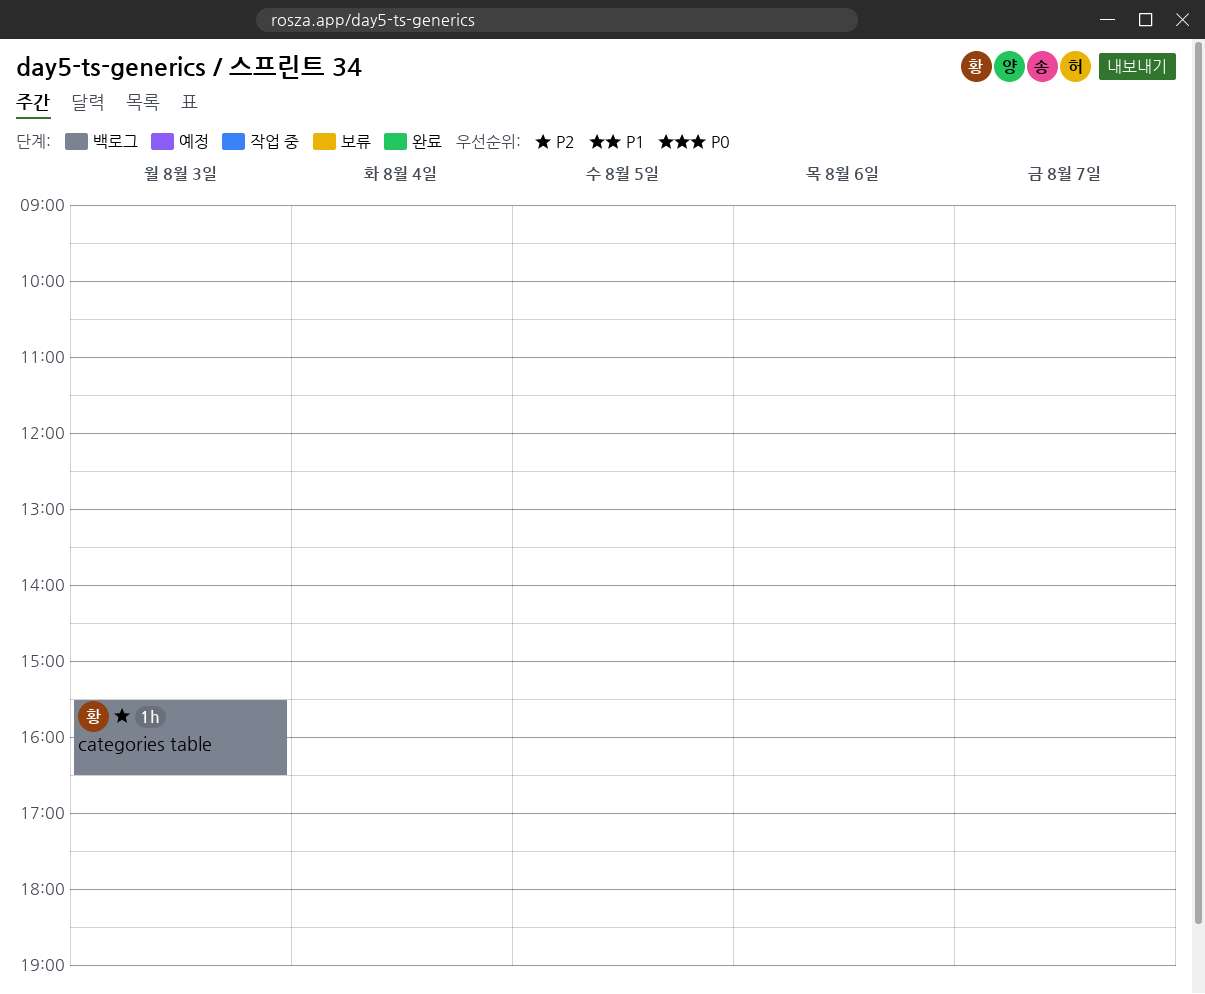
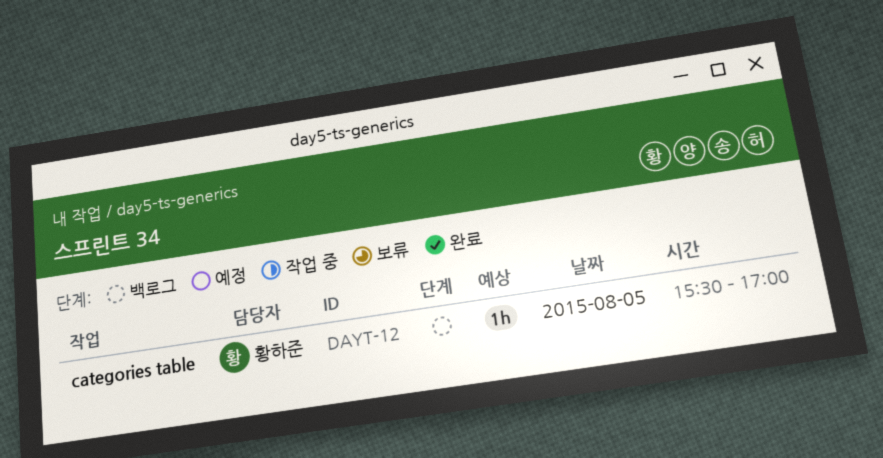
categories table, day: Aug 3 -> Aug 5
categories table, ends: 16:30 -> 17:00

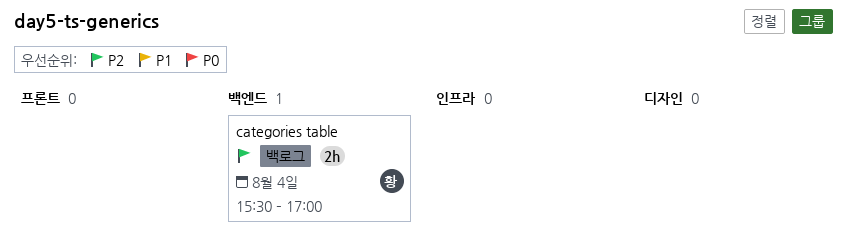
categories table, estimate: 1h -> 2h
categories table, day: Aug 5 -> Aug 4

